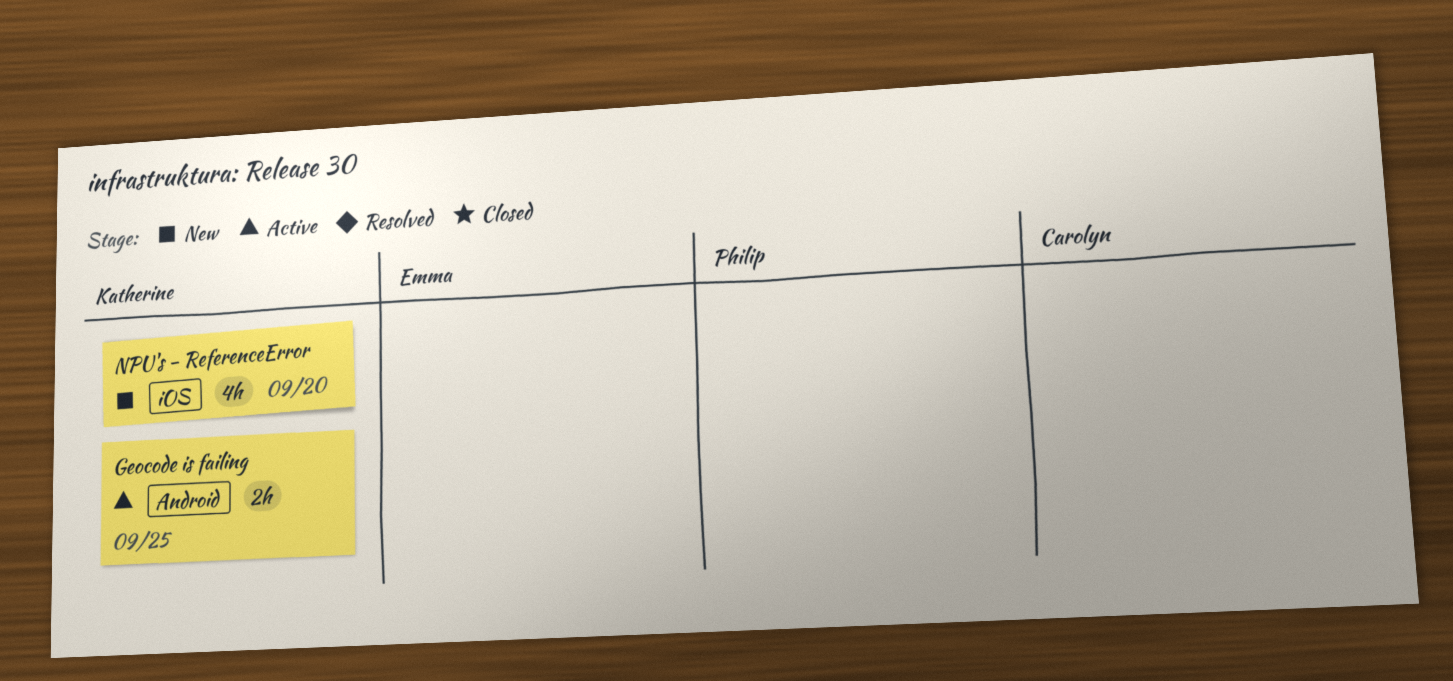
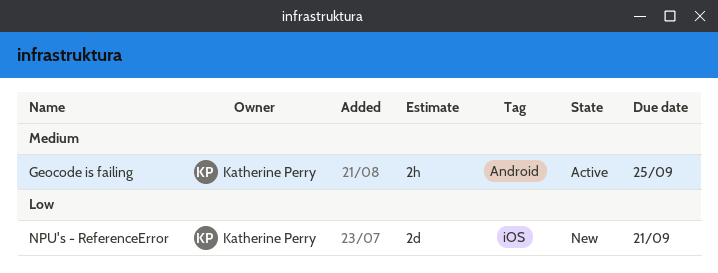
NPU's - ReferenceError, estimate: 4h -> 2d
NPU's - ReferenceError, due: Sep 20 -> Sep 21

